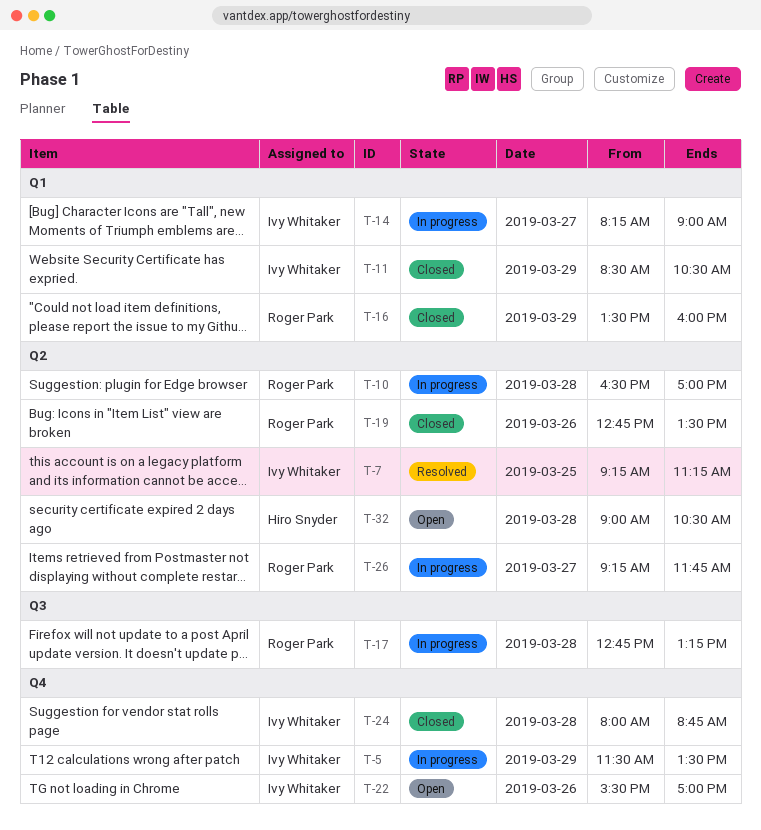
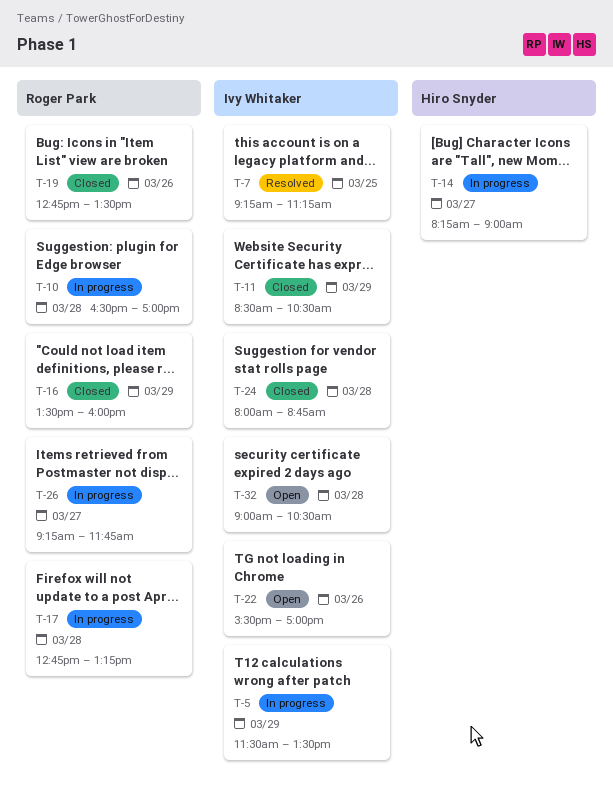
T-14, owner: Ivy Whitaker -> Hiro Snyder
T-32, owner: Hiro Snyder -> Ivy Whitaker

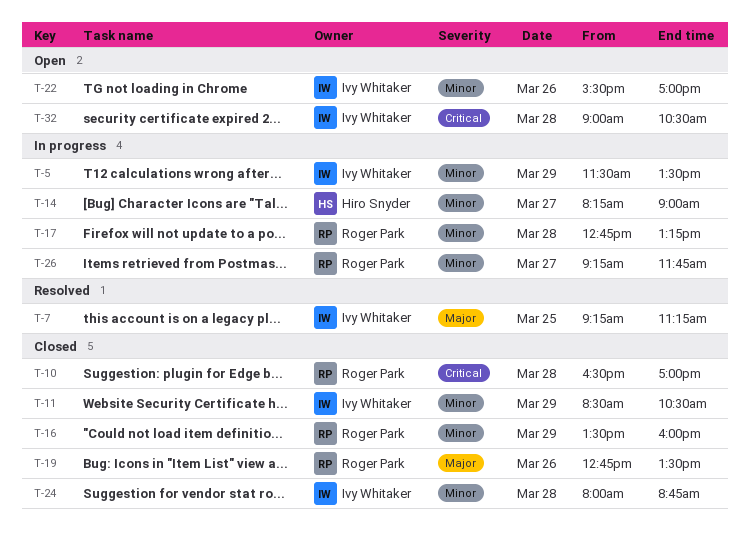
T-10, status: In progress -> Closed

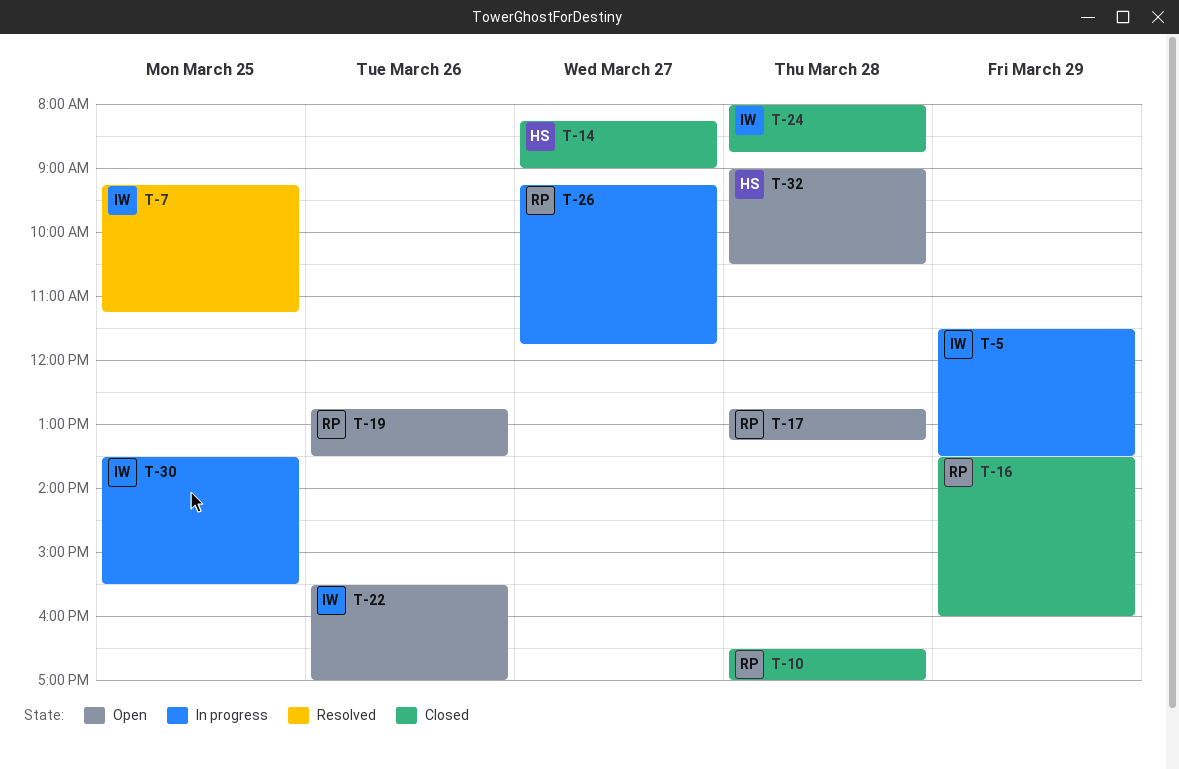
T-11: present -> none
T-14, status: In progress -> Closed
T-17, status: In progress -> Open
T-19, status: Closed -> Open
T-30: none -> present
T-32, owner: Ivy Whitaker -> Hiro Snyder

